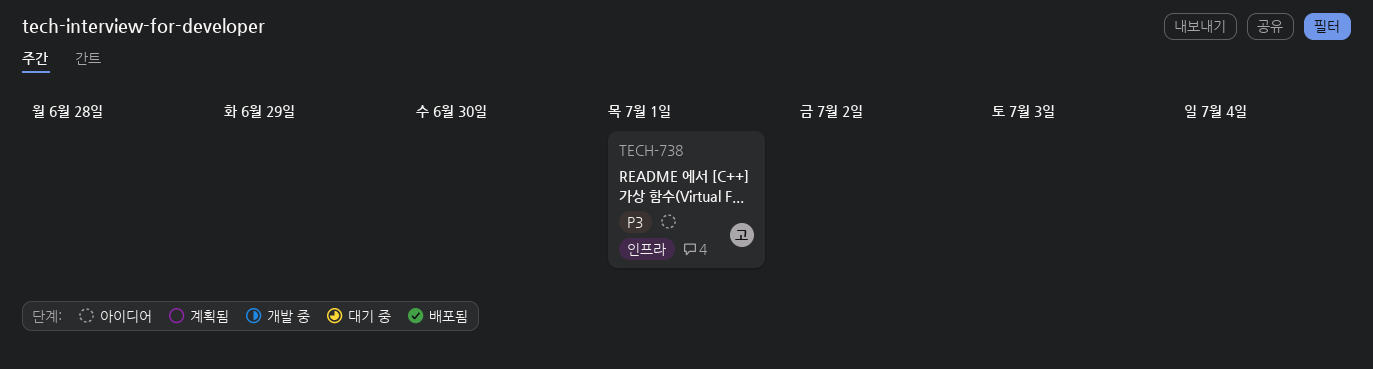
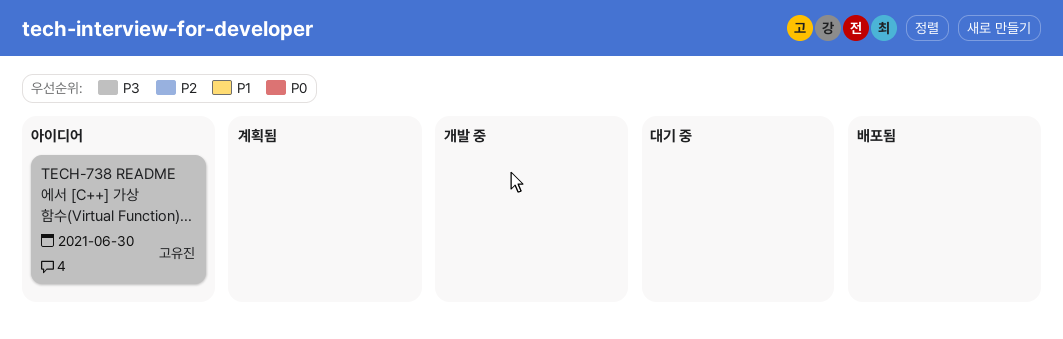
TECH-738, due: Jul 1 -> Jun 30

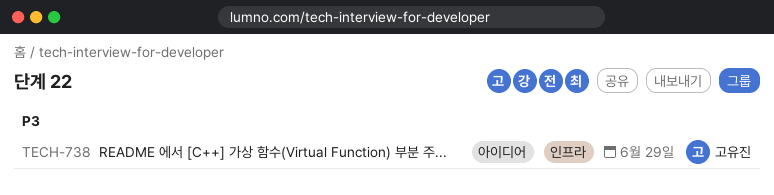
TECH-738, due: Jun 30 -> Jun 29

